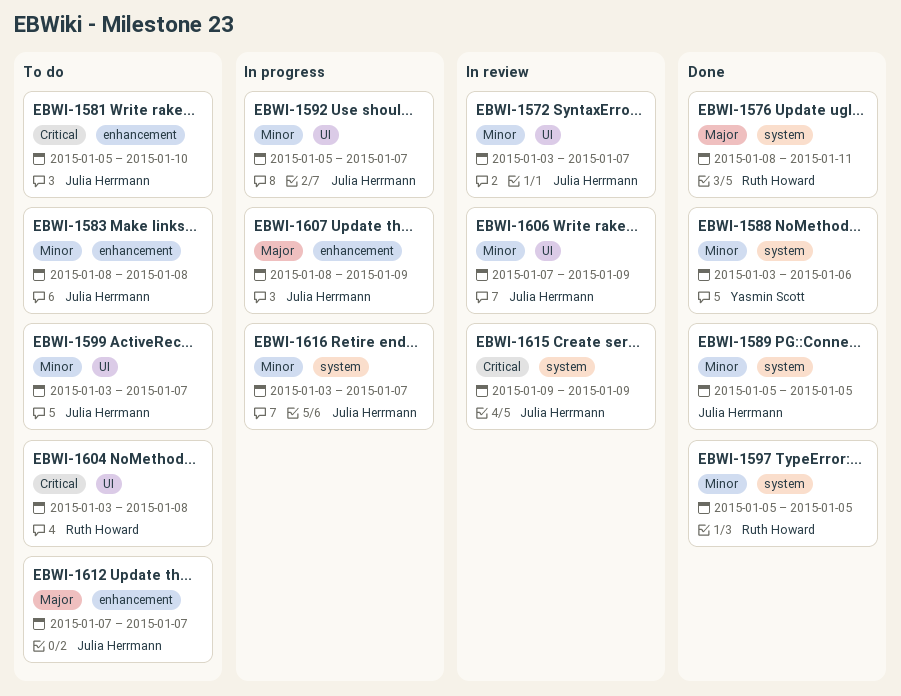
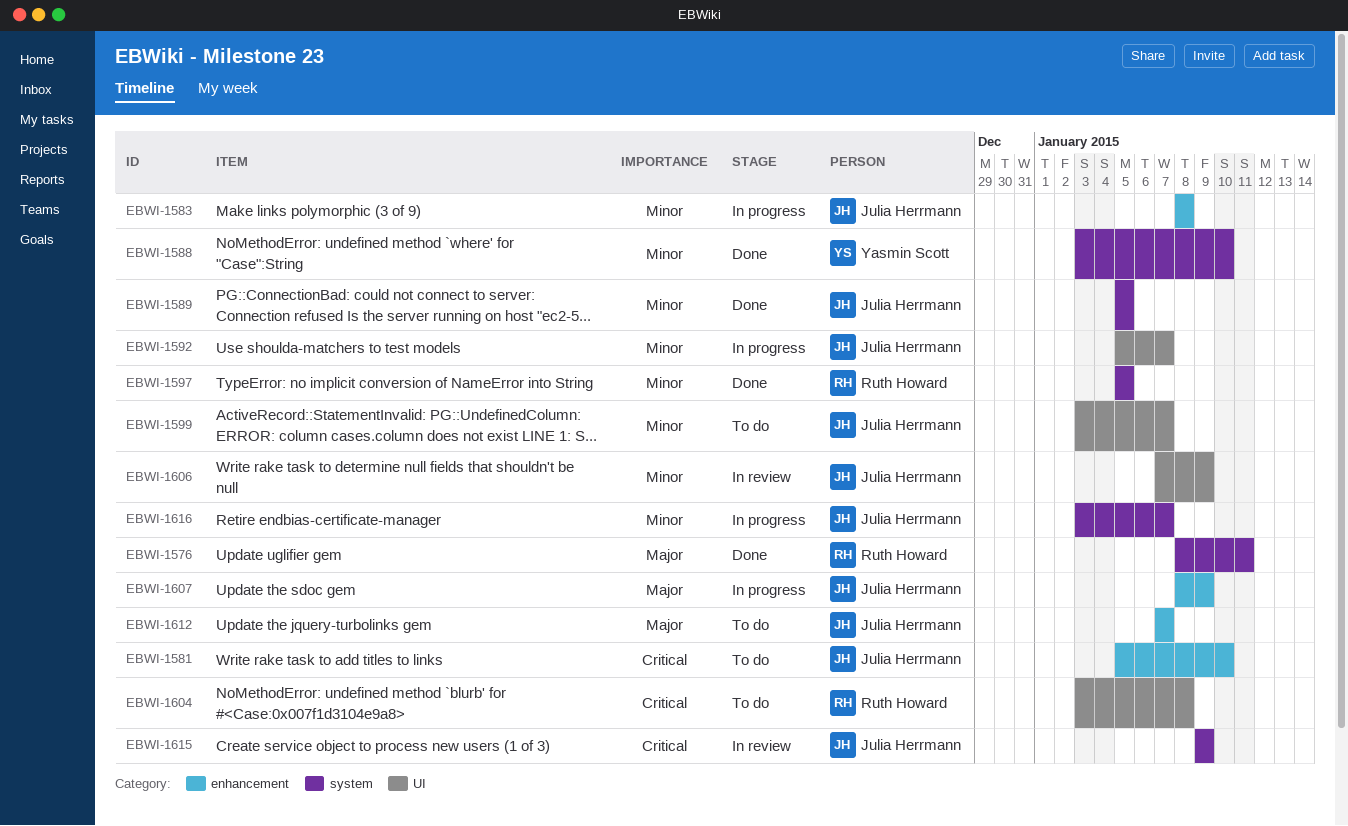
EBWI-1572: present -> none
EBWI-1583, status: To do -> In progress
EBWI-1588, due: Jan 6 -> Jan 10

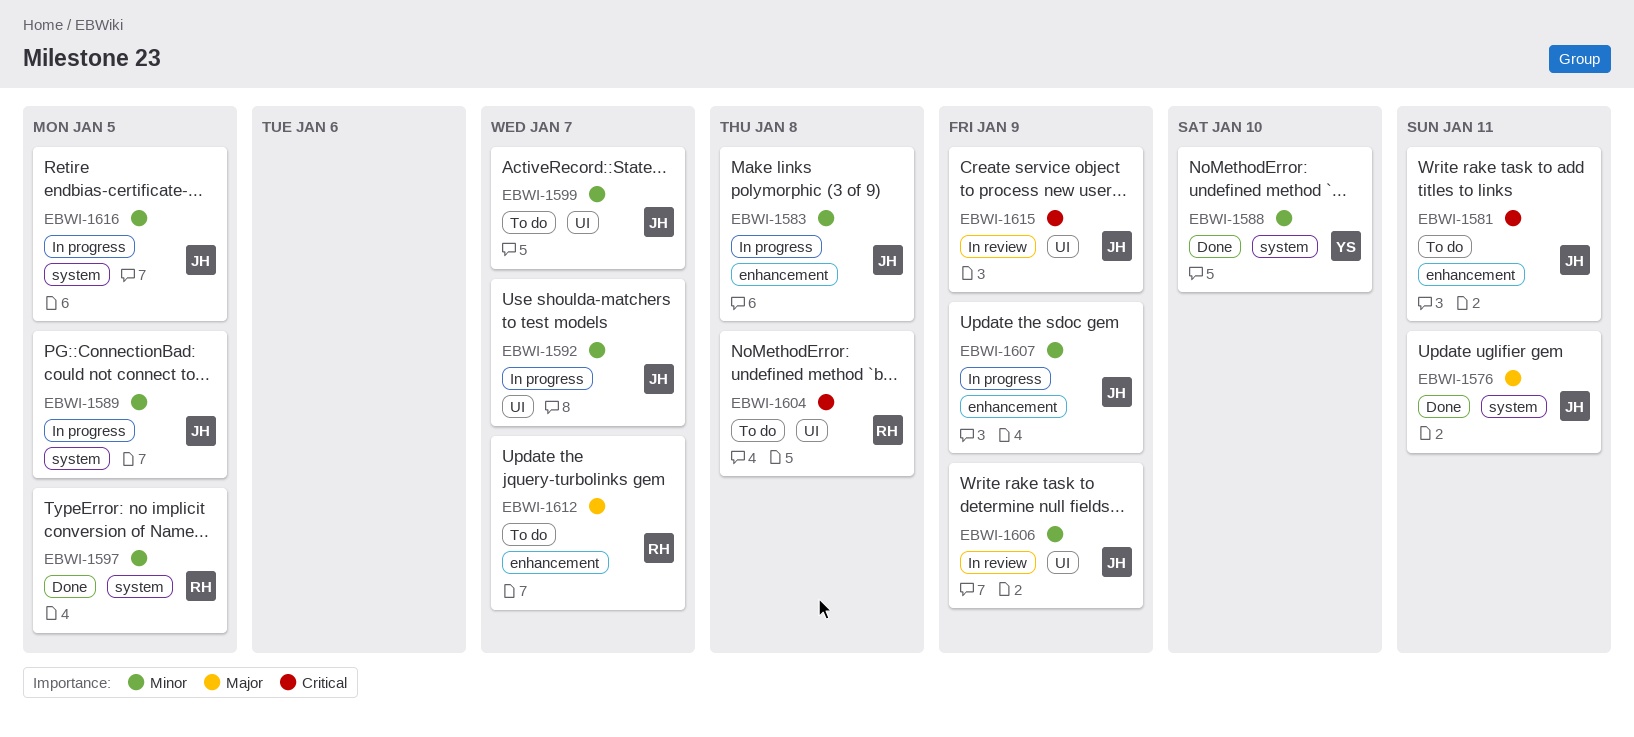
EBWI-1576, owner: Ruth Howard -> Julia Herrmann
EBWI-1581, due: Jan 10 -> Jan 11
EBWI-1589, status: Done -> In progress
EBWI-1607, priority: Major -> Minor
EBWI-1612, owner: Julia Herrmann -> Ruth Howard
EBWI-1615, label: system -> UI
EBWI-1616, due: Jan 7 -> Jan 5

